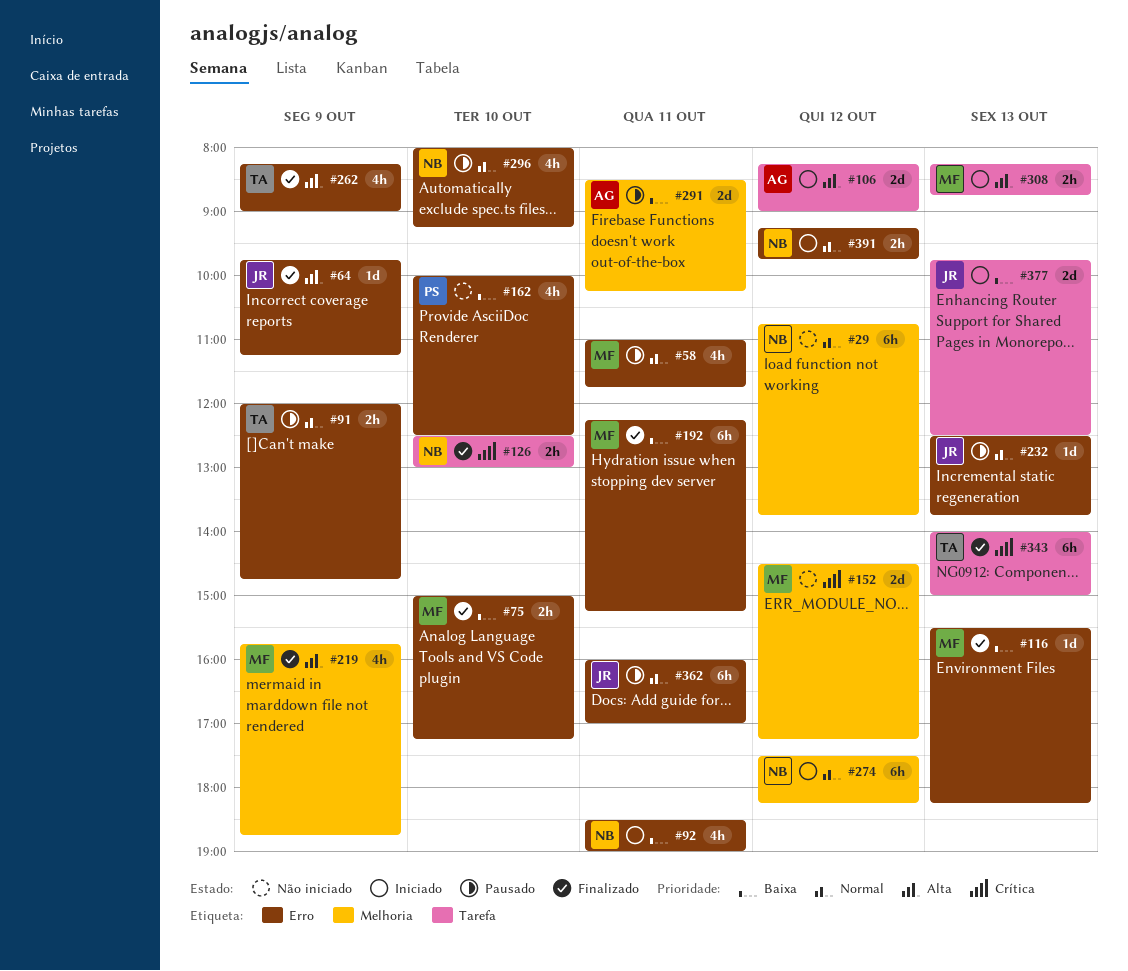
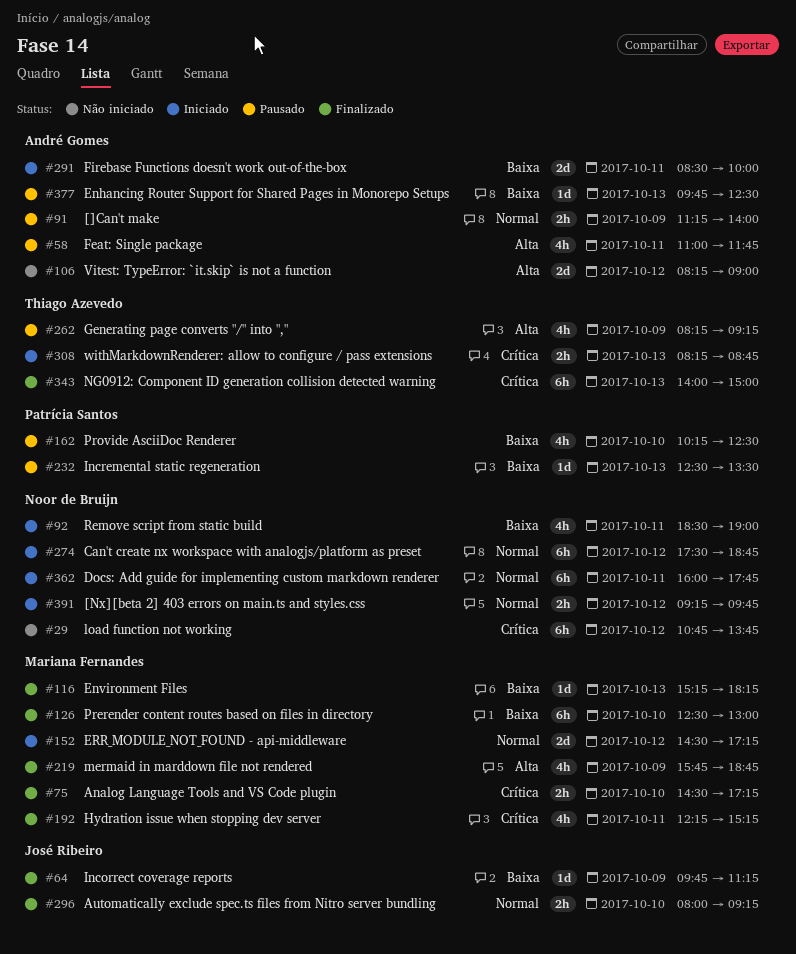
#29, priority: Normal -> Crítica
#58, owner: Mariana Fernandes -> André Gomes
#58, priority: Normal -> Alta
#64, priority: Alta -> Baixa
#75, priority: Baixa -> Crítica
#75, begins: 15:00 -> 14:30
#91, owner: Thiago Azevedo -> André Gomes
#91, begins: 12:00 -> 11:15
#91, ends: 14:45 -> 14:00
#106, status: Iniciado -> Não iniciado
#116, begins: 15:30 -> 15:15
#126, owner: Noor de Bruijn -> Mariana Fernandes
#126, priority: Crítica -> Baixa
#126, estimate: 2h -> 6h
#152, status: Não iniciado -> Iniciado
#152, priority: Crítica -> Normal
#162, status: Não iniciado -> Pausado
#162, begins: 10:00 -> 10:15
#192, priority: Baixa -> Crítica
#192, estimate: 6h -> 4h
#232, owner: José Ribeiro -> Patrícia Santos
#232, priority: Normal -> Baixa
#232, ends: 13:45 -> 13:30
#262, status: Finalizado -> Pausado
#262, ends: 09:00 -> 09:15
#274, ends: 18:15 -> 18:45
#291, status: Pausado -> Iniciado
#291, ends: 10:15 -> 10:00
#296, status: Pausado -> Finalizado
#296, owner: Noor de Bruijn -> José Ribeiro
#296, estimate: 4h -> 2h
#308, owner: Mariana Fernandes -> Thiago Azevedo
#308, priority: Alta -> Crítica
#362, status: Pausado -> Iniciado
#362, owner: José Ribeiro -> Noor de Bruijn
#362, ends: 17:00 -> 17:45
#377, status: Iniciado -> Pausado
#377, owner: José Ribeiro -> André Gomes
#377, estimate: 2d -> 1d

